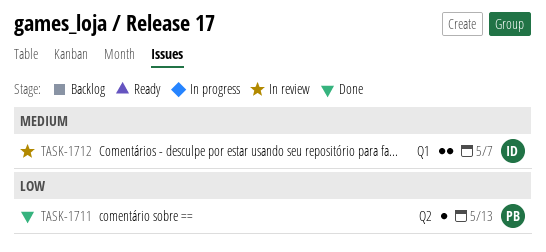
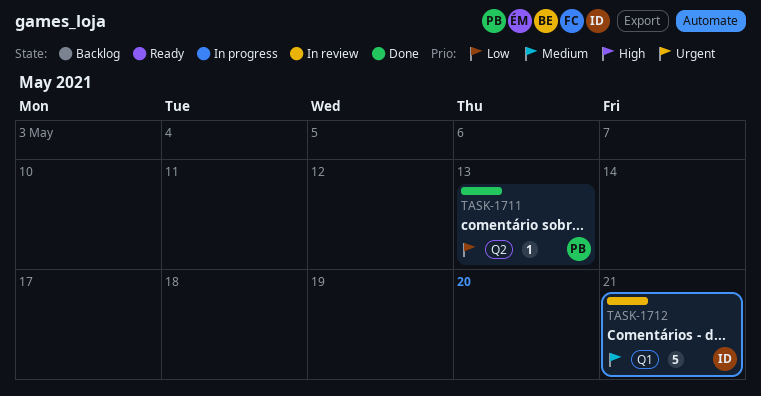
TASK-1712, estimate: 2 -> 5
TASK-1712, due: May 7 -> May 21

